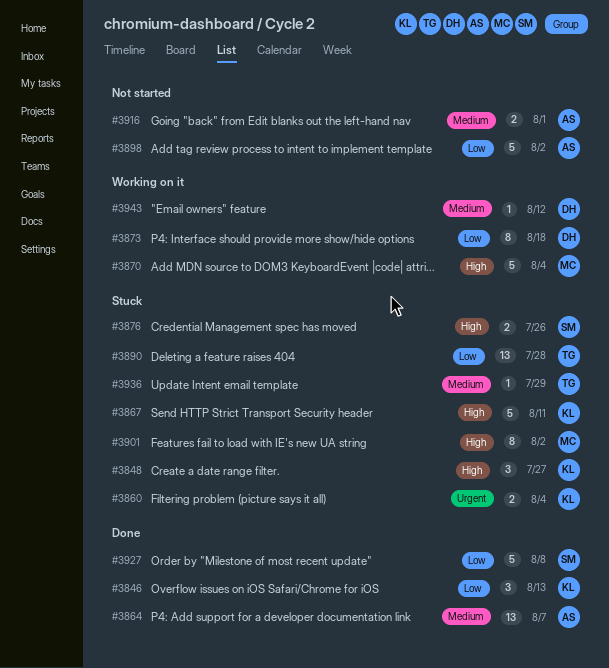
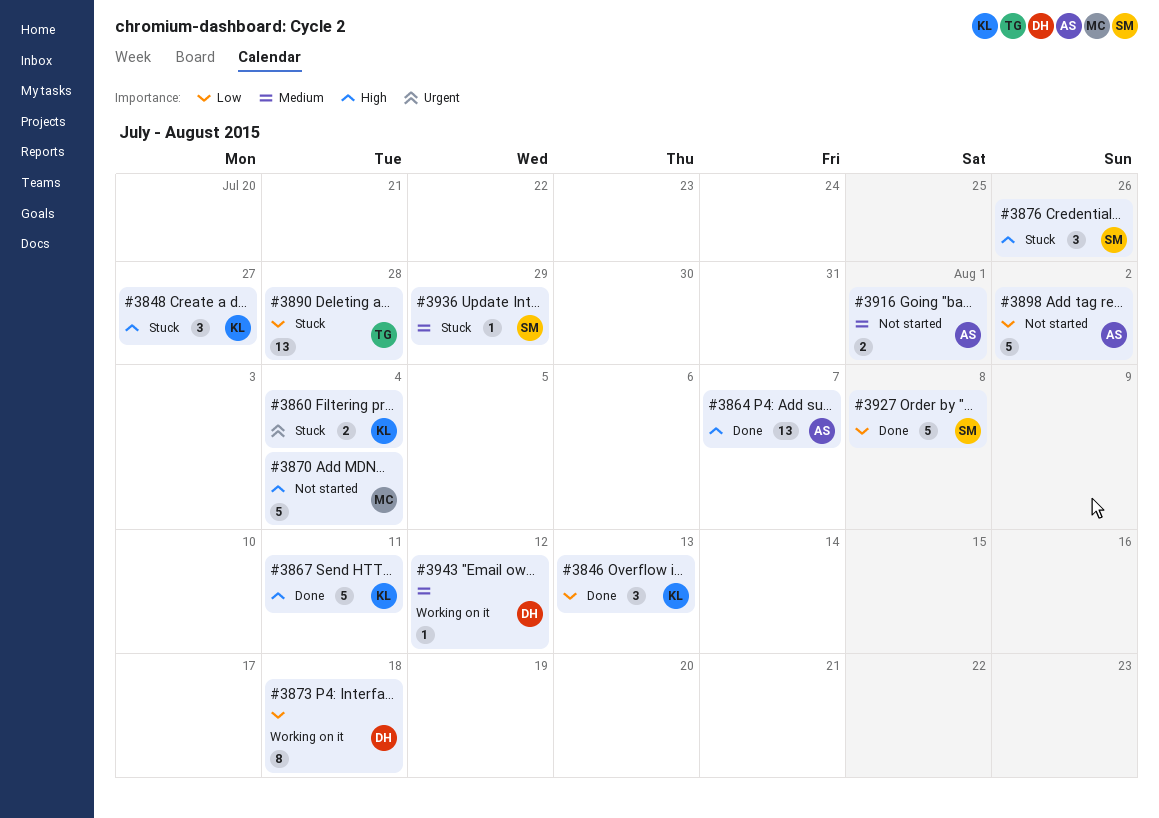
#3864, priority: Medium -> High
#3867, status: Stuck -> Done
#3870, status: Working on it -> Not started
#3876, estimate: 2 -> 3
#3901: present -> none
#3936, owner: TG -> SM

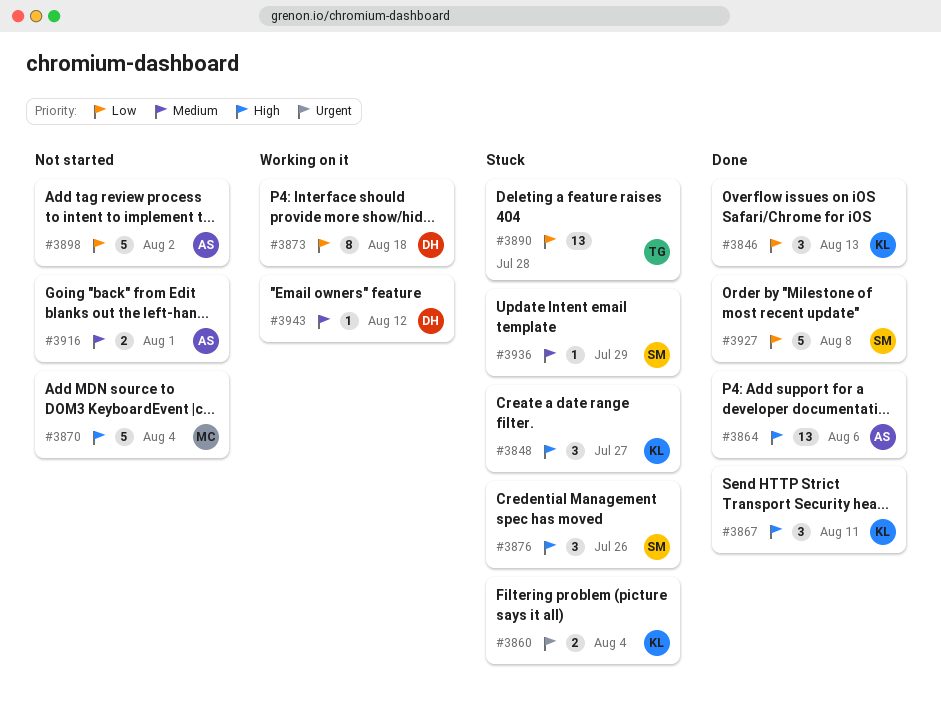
#3864, due: Aug 7 -> Aug 6
#3867, estimate: 5 -> 3

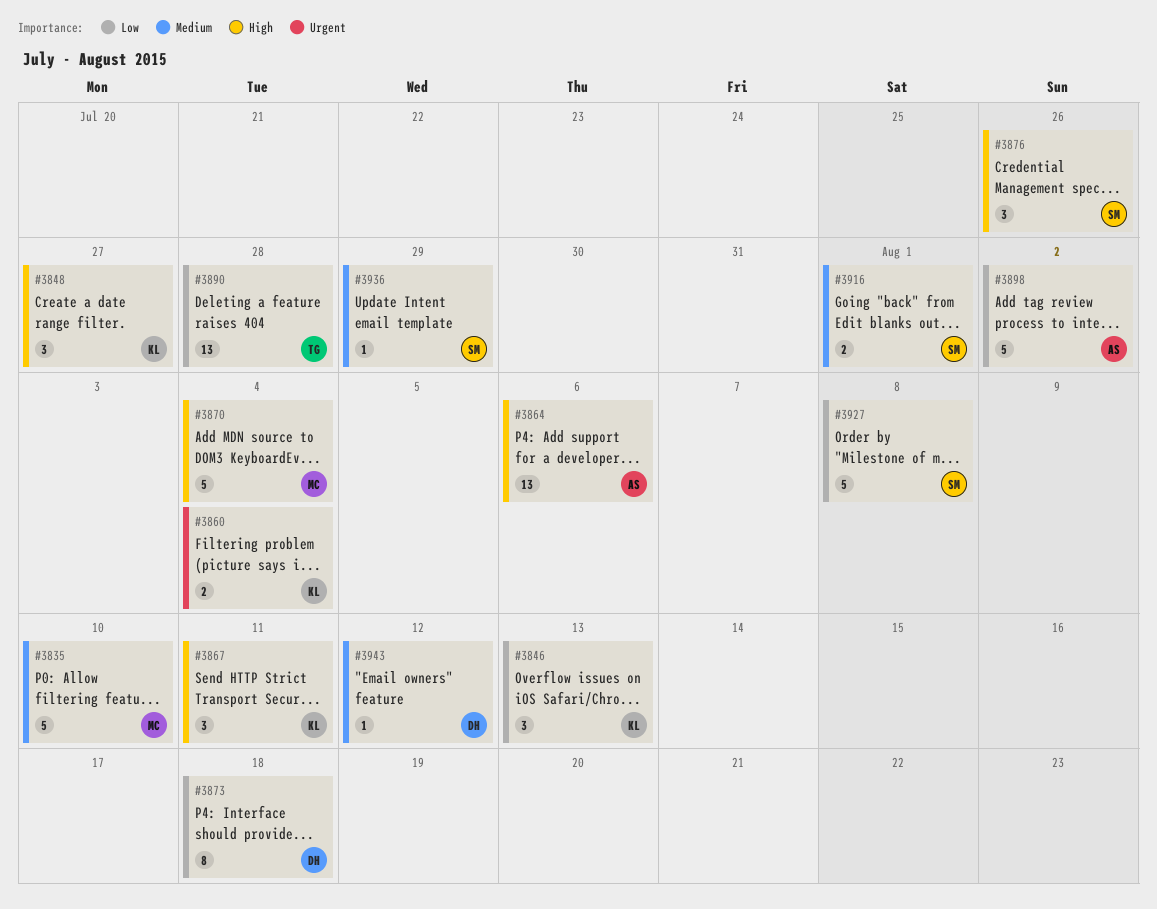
#3835: none -> present
#3916, owner: AS -> SM

